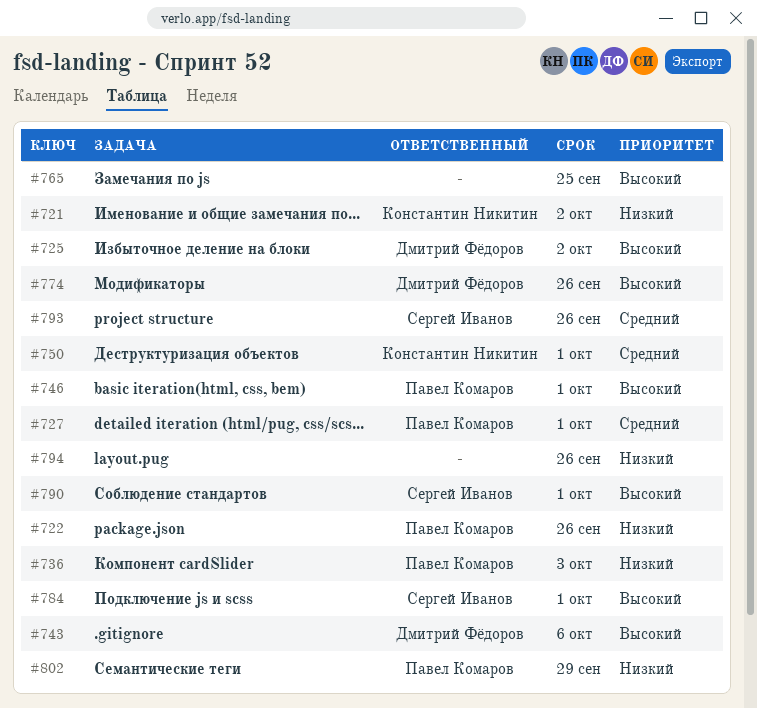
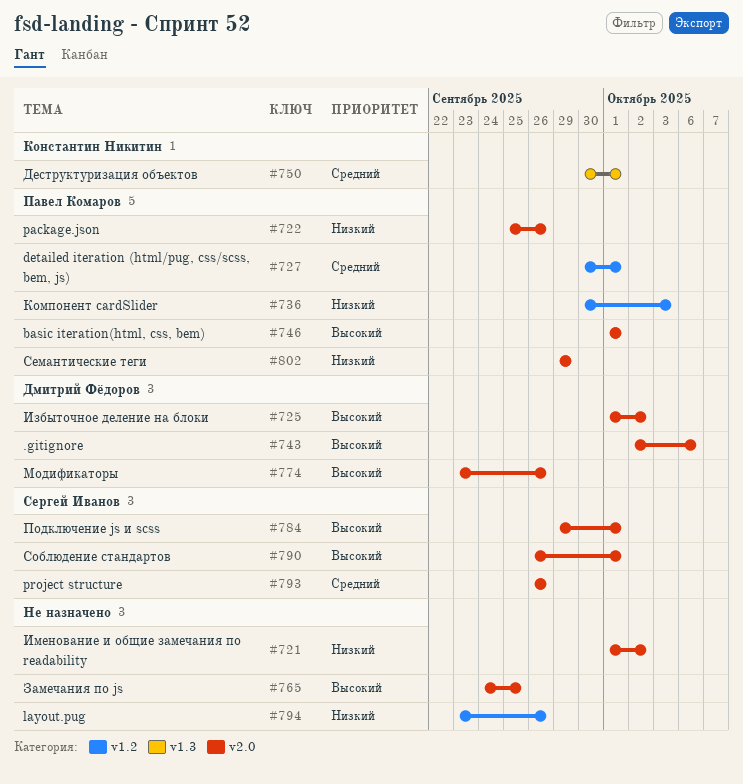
#721, owner: Константин Никитин -> none

